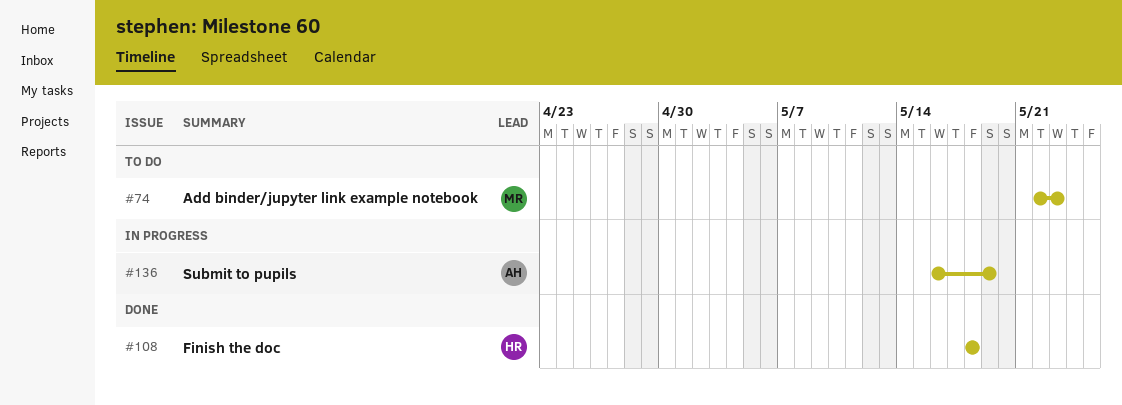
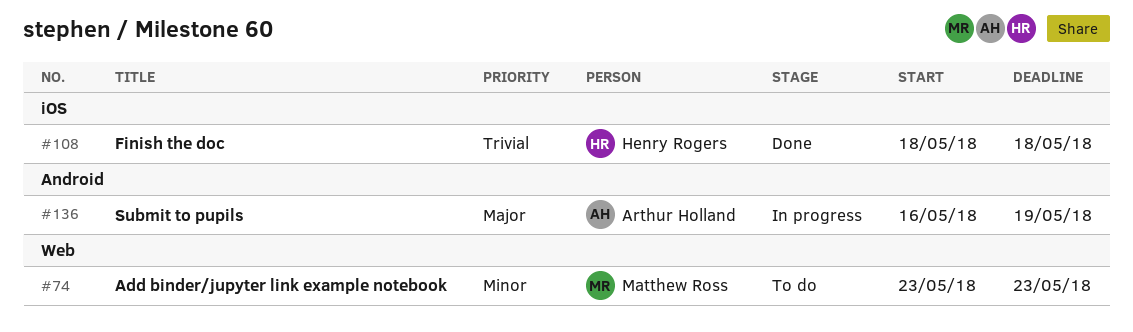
#74, start: May 22 -> May 23

